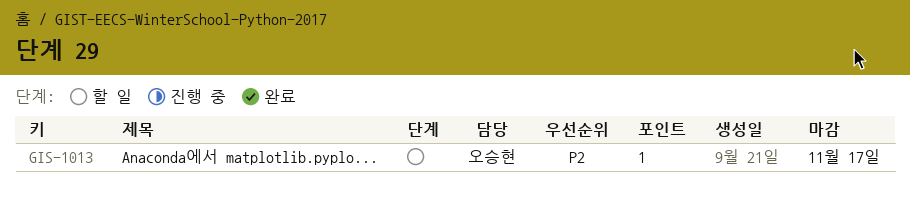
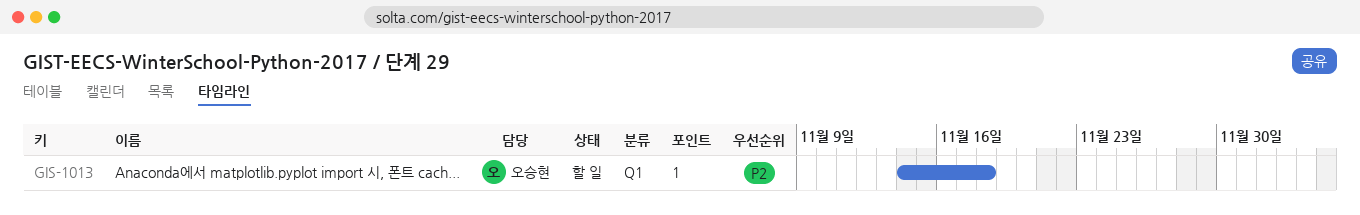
GIS-1013, due: Nov 17 -> Nov 18

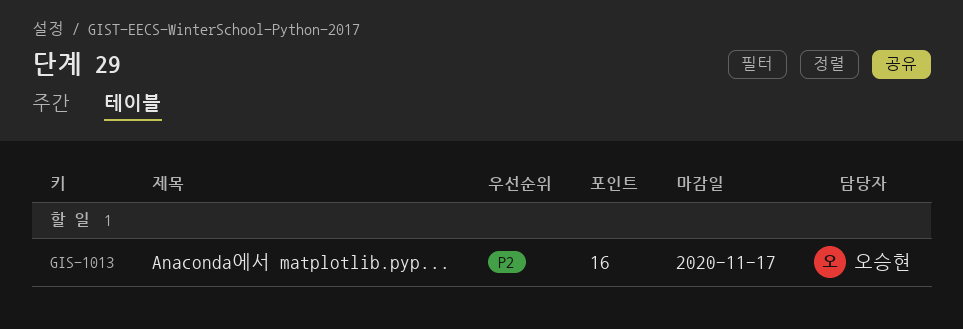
GIS-1013, estimate: 1 -> 16
GIS-1013, due: Nov 18 -> Nov 17

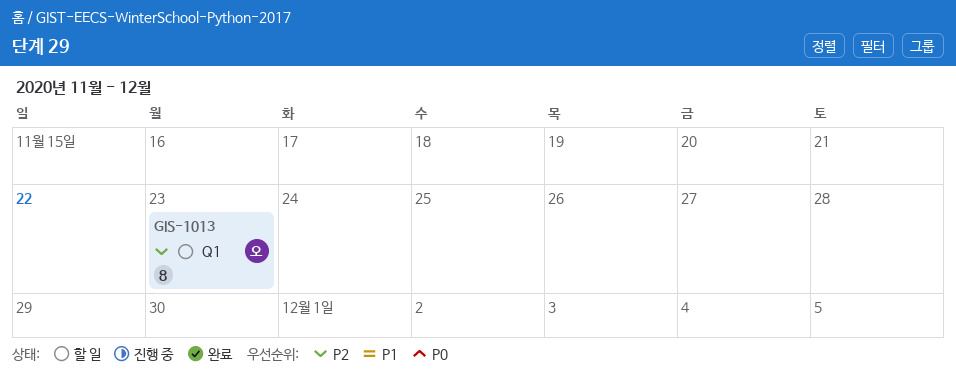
GIS-1013, estimate: 16 -> 8
GIS-1013, due: Nov 17 -> Nov 23

